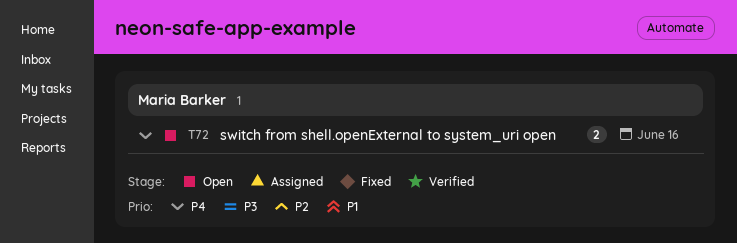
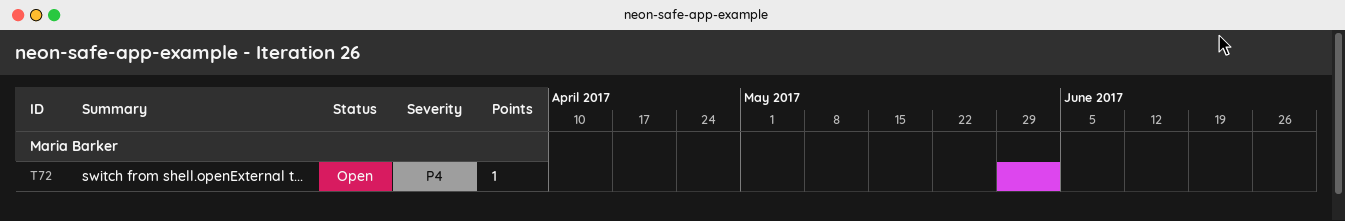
T72, estimate: 2 -> 1
T72, due: Jun 16 -> Jun 2

